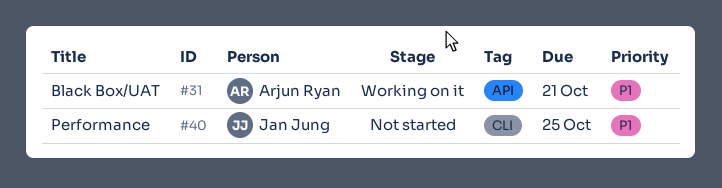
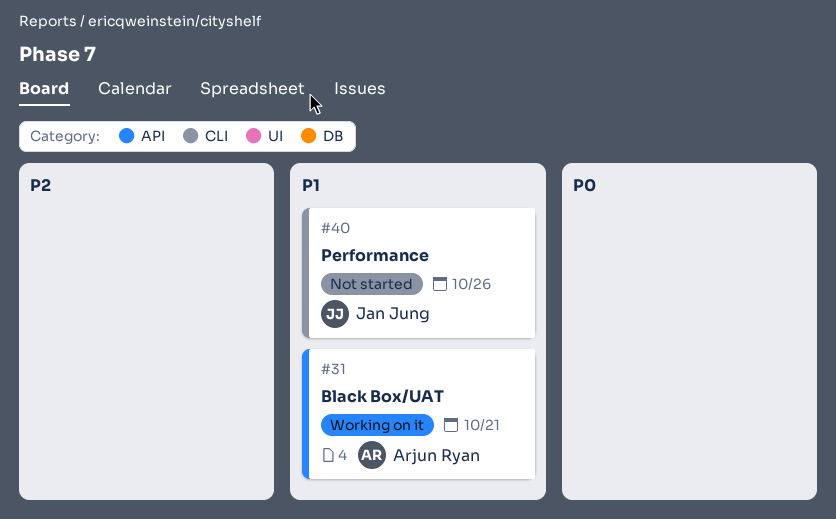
#40, due: Oct 25 -> Oct 26

